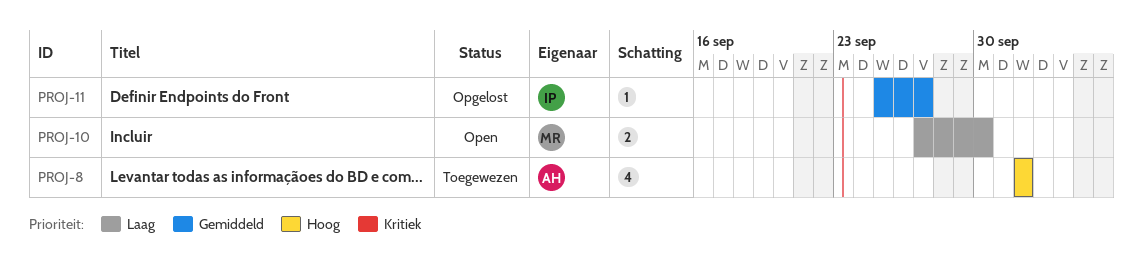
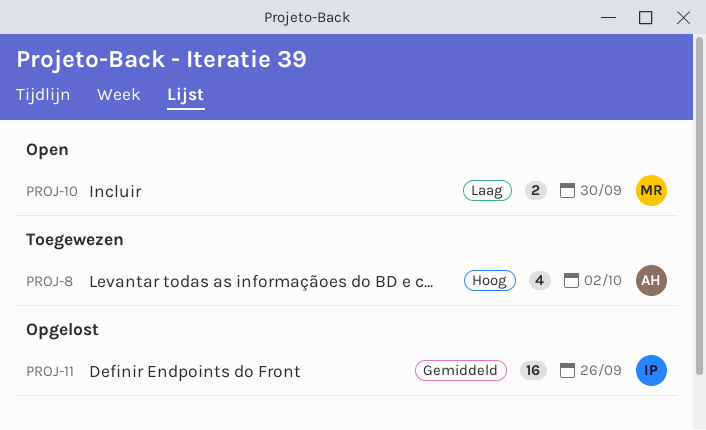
PROJ-11, estimate: 1 -> 16
PROJ-11, due: Sep 27 -> Sep 26

